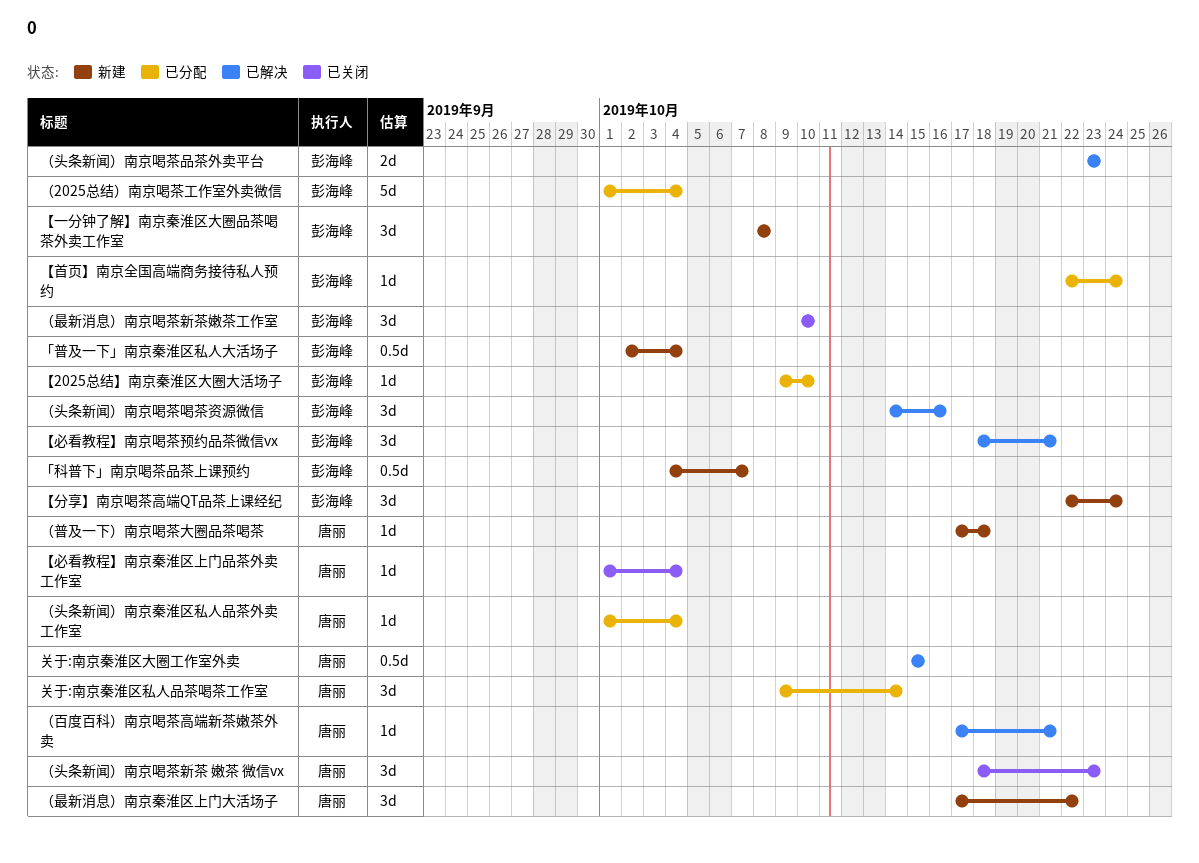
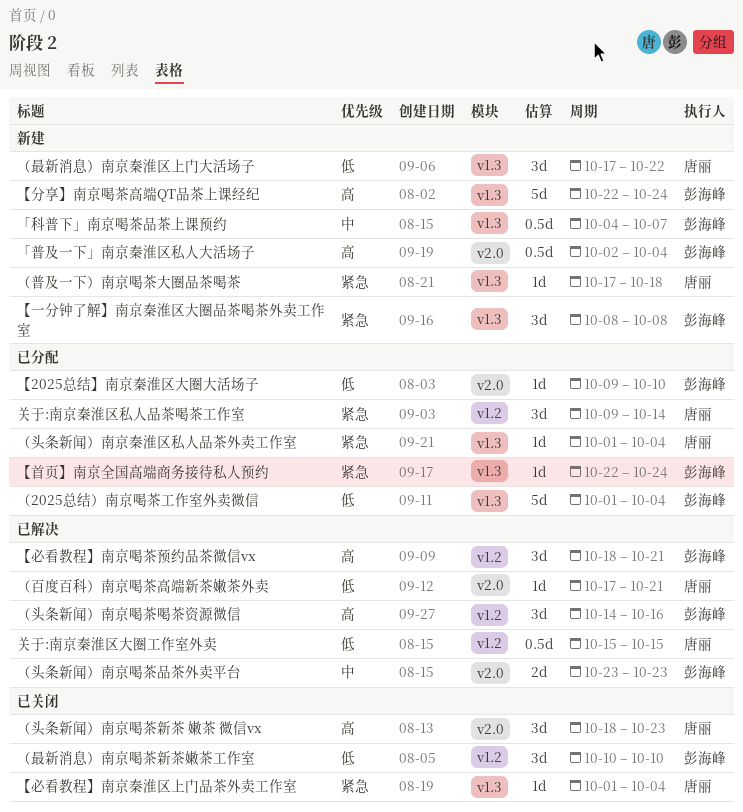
【分享】南京喝茶高端QT品茶上课经纪, estimate: 3d -> 5d

